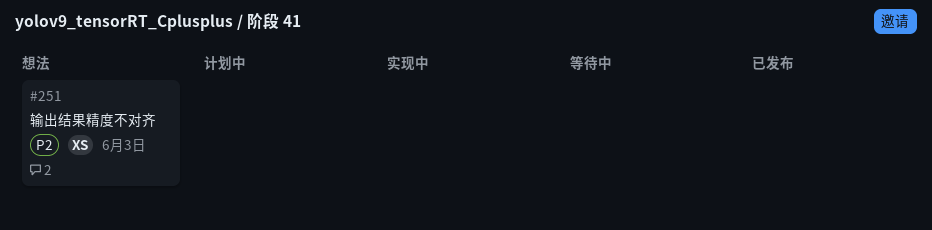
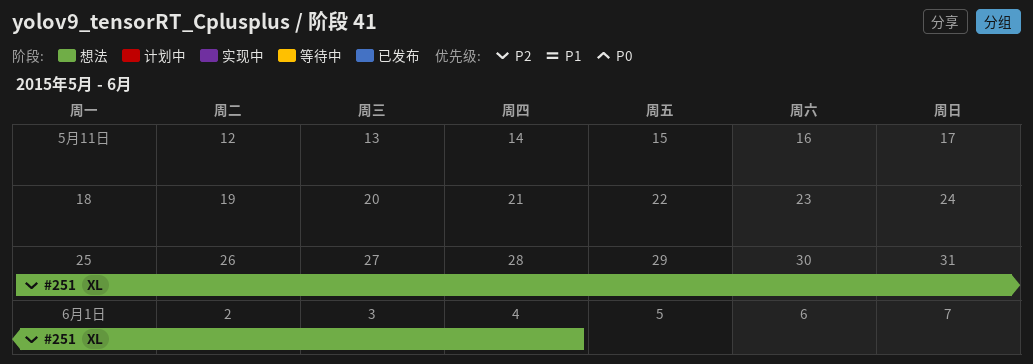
#251, estimate: XS -> XL
#251, due: Jun 3 -> Jun 4

